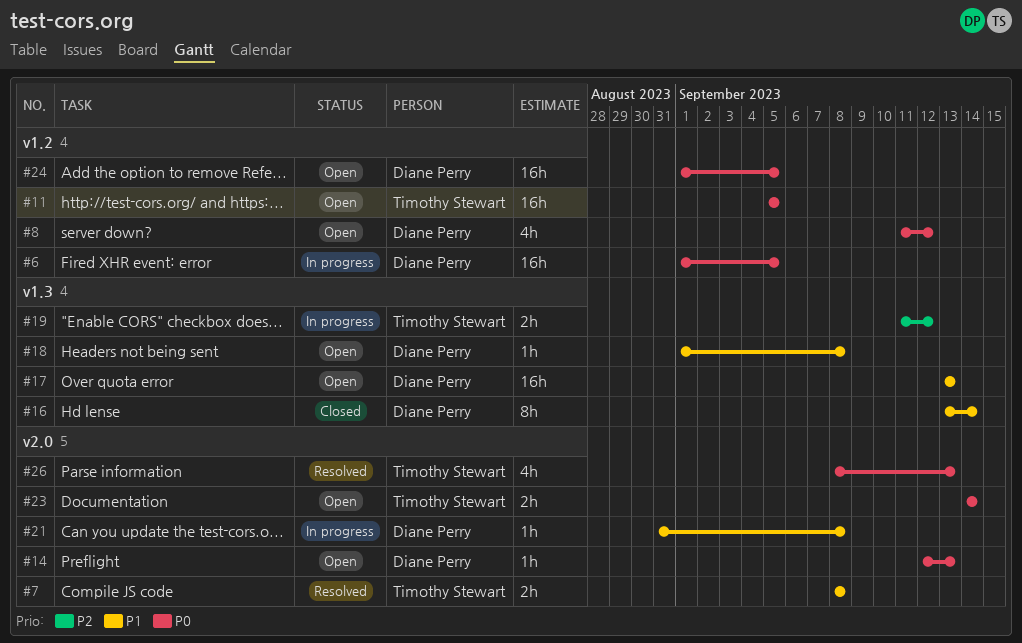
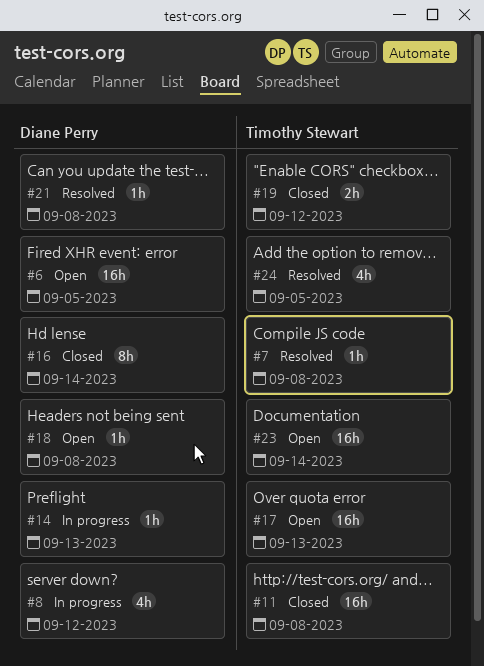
#6, status: In progress -> Open
#7, estimate: 2h -> 1h
#8, status: Open -> In progress
#11, status: Open -> Closed
#11, due: Sep 5 -> Sep 8
#14, status: Open -> In progress
#17, owner: Diane Perry -> Timothy Stewart
#19, status: In progress -> Closed
#21, status: In progress -> Resolved
#23, estimate: 2h -> 16h
#24, status: Open -> Resolved
#24, owner: Diane Perry -> Timothy Stewart
#24, estimate: 16h -> 4h
#26: present -> none

